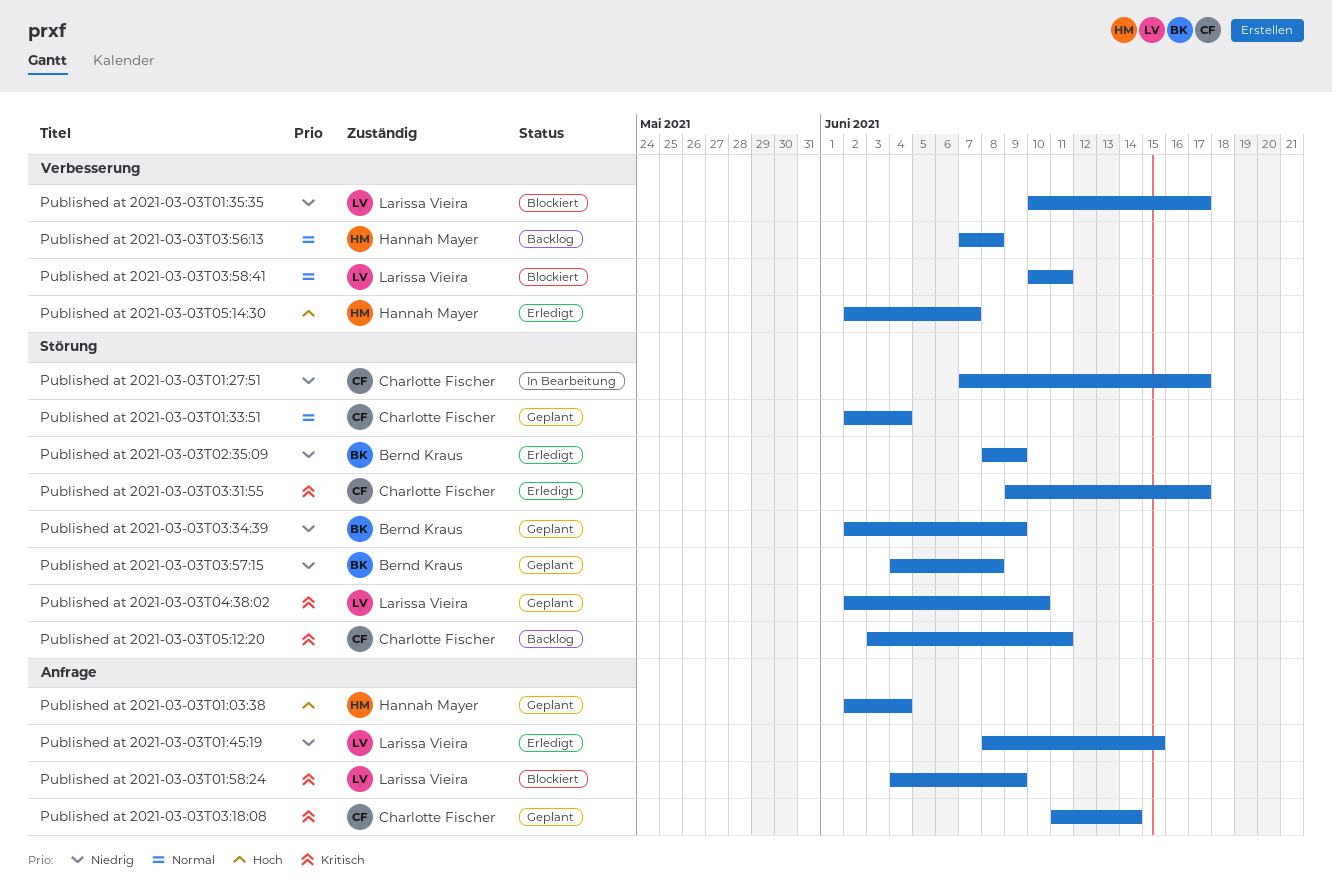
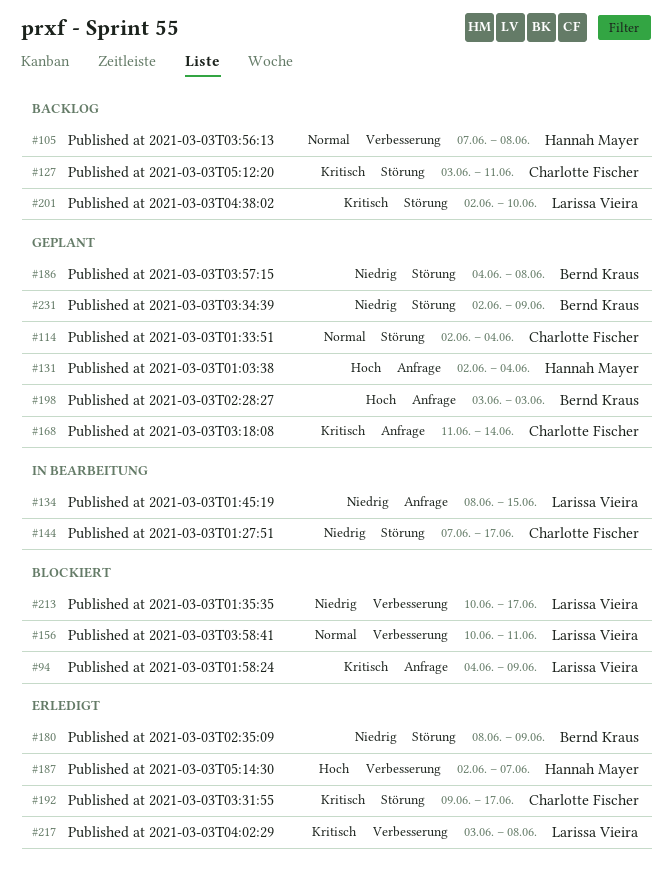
Published at 2021-03-03T01:45:19, status: Erledigt -> In Bearbeitung
Published at 2021-03-03T02:28:27: none -> present
Published at 2021-03-03T04:02:29: none -> present
Published at 2021-03-03T04:38:02, status: Geplant -> Backlog

